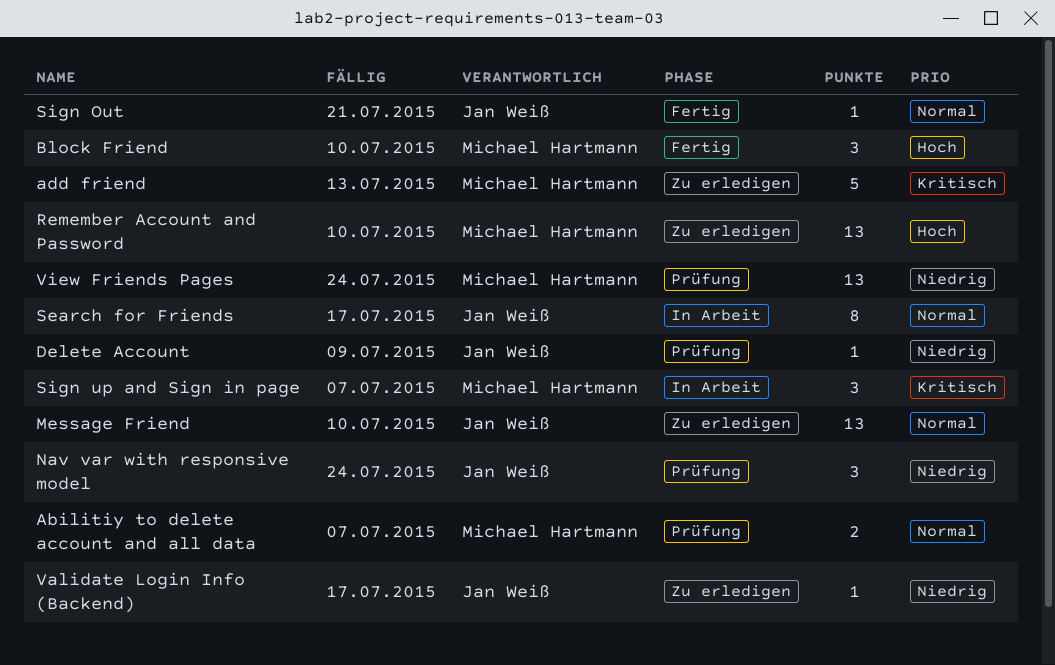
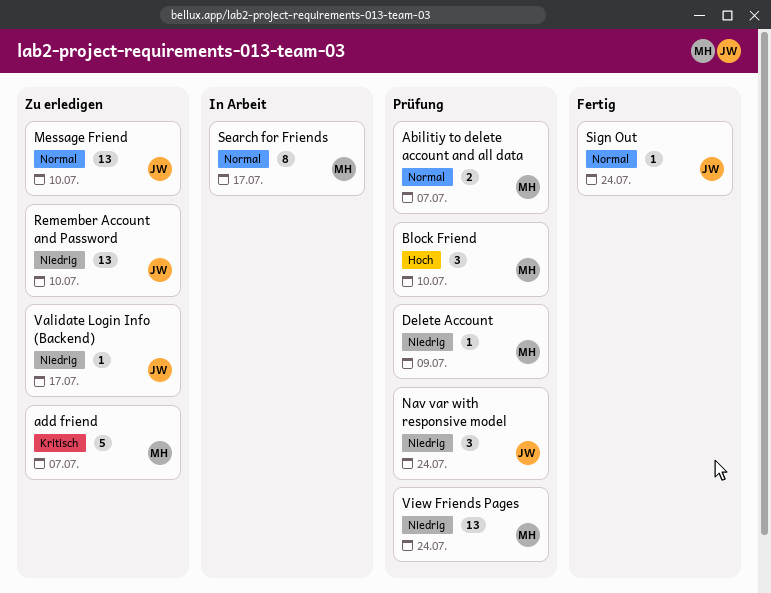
add friend, due: Jul 13 -> Jul 7
Block Friend, status: Fertig -> Prüfung
Delete Account, owner: Jan Weiß -> Michael Hartmann
Remember Account and Password, owner: Michael Hartmann -> Jan Weiß
Remember Account and Password, priority: Hoch -> Niedrig
Search for Friends, owner: Jan Weiß -> Michael Hartmann
Sign Out, due: Jul 21 -> Jul 24
Sign up and Sign in page: present -> none

